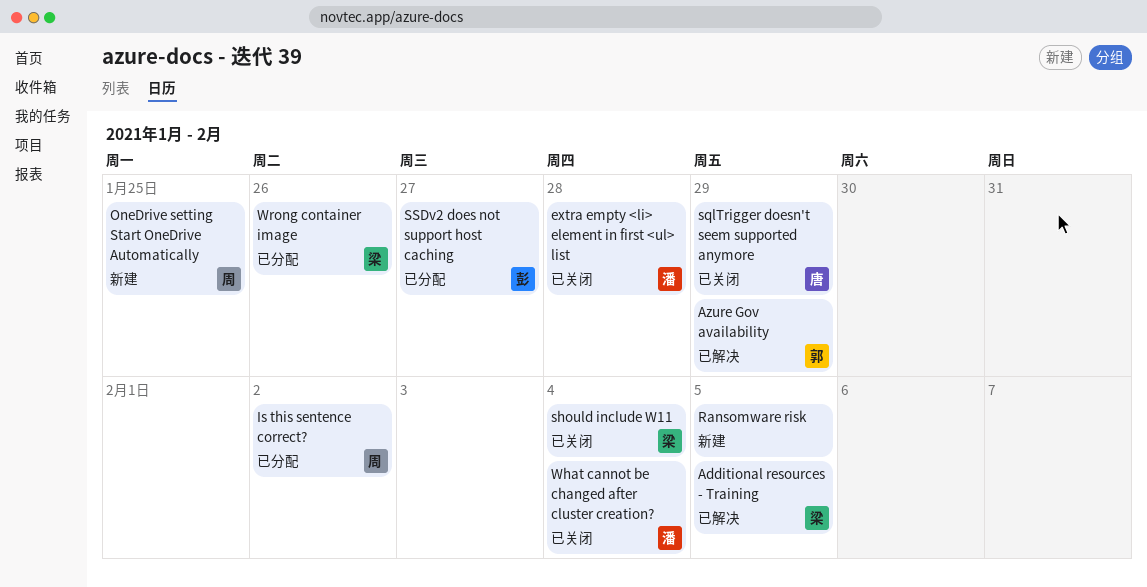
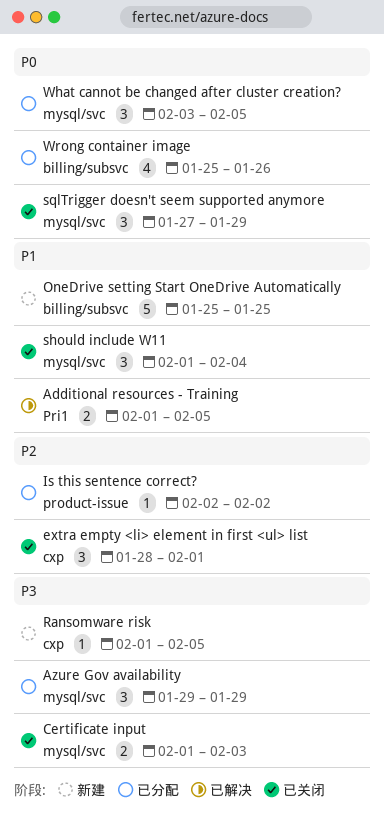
Azure Gov availability, status: 已解决 -> 已分配
Certificate input: none -> present
extra empty <li> element in first <ul> list, due: Jan 28 -> Feb 1
SSDv2 does not support host caching: present -> none
What cannot be changed after cluster creation?, status: 已关闭 -> 已分配
What cannot be changed after cluster creation?, due: Feb 4 -> Feb 5

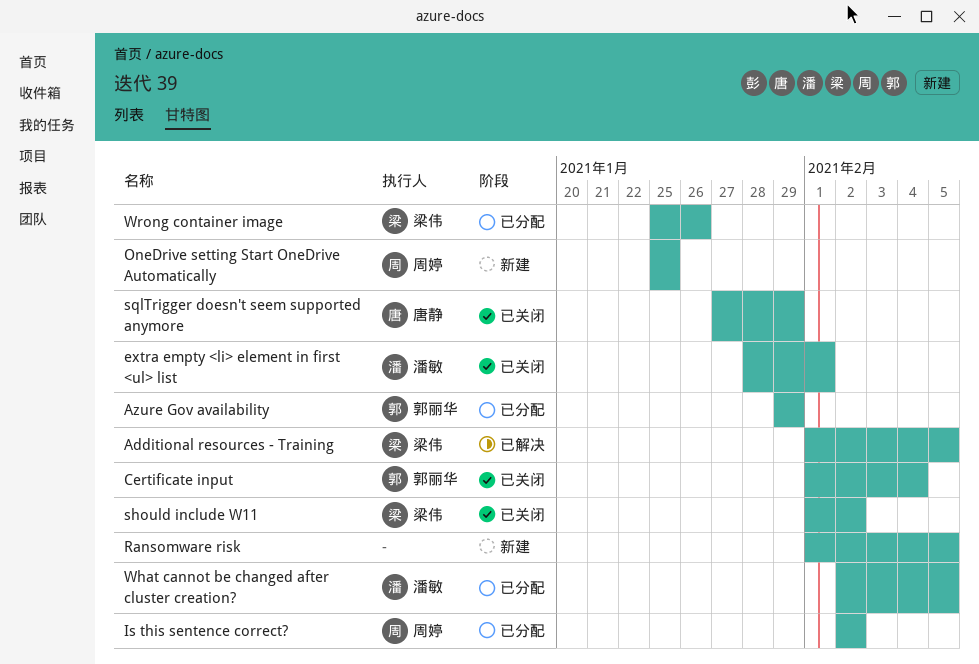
Certificate input, due: Feb 3 -> Feb 4
should include W11, due: Feb 4 -> Feb 2
What cannot be changed after cluster creation?, start: Feb 3 -> Feb 2

